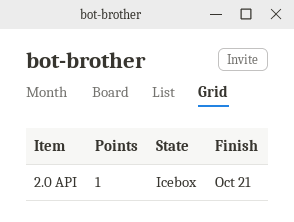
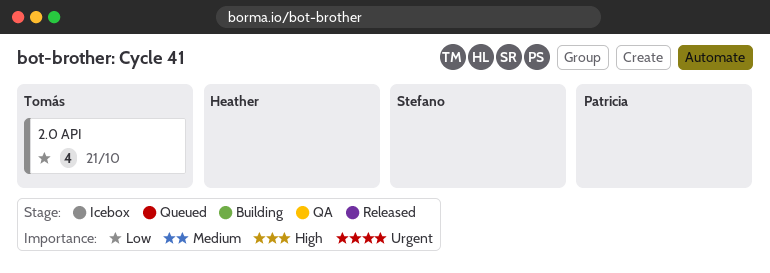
2.0 API, estimate: 1 -> 4

